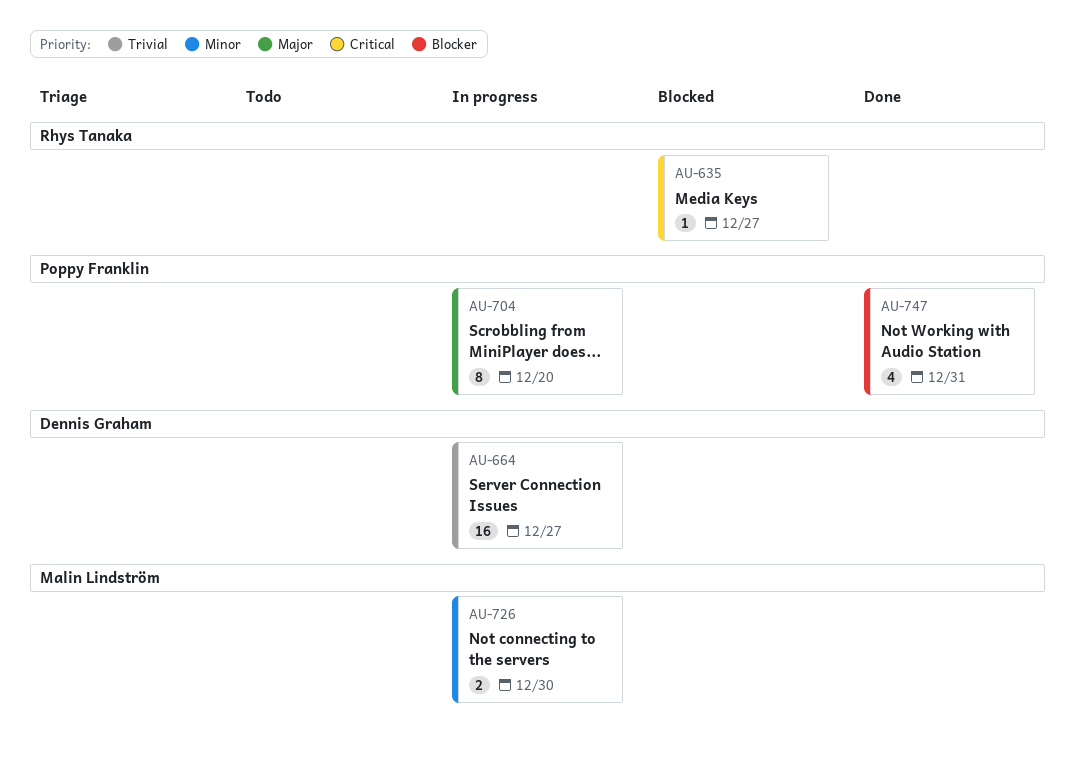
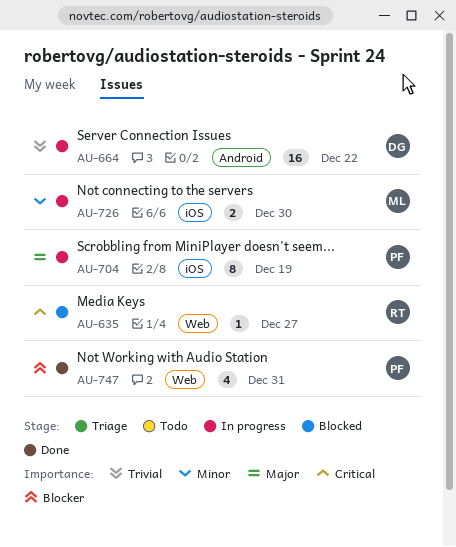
AU-664, due: Dec 27 -> Dec 22
AU-704, due: Dec 20 -> Dec 19

